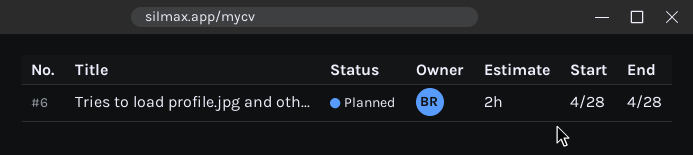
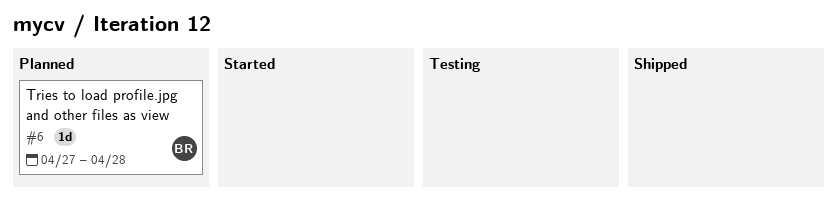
#6, estimate: 2h -> 1d
#6, start: Apr 28 -> Apr 27

